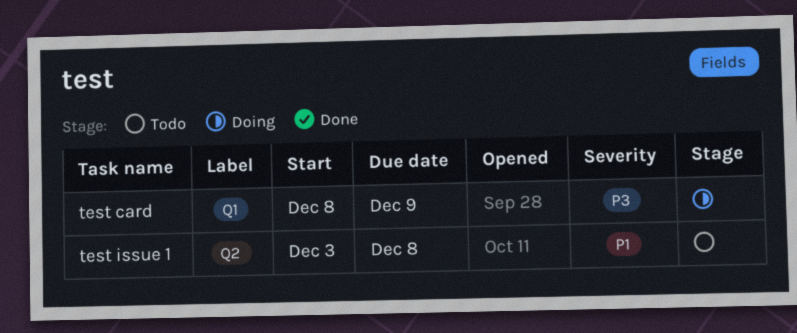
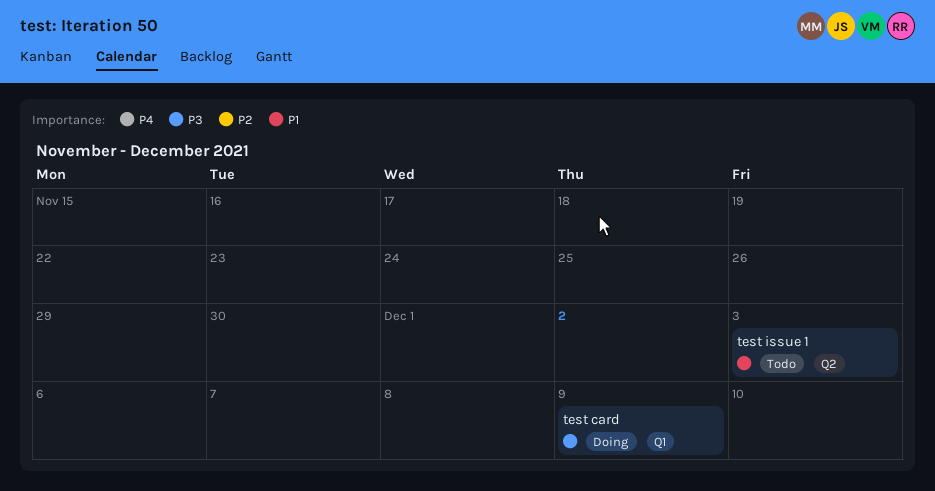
test issue 1, due: Dec 8 -> Dec 3

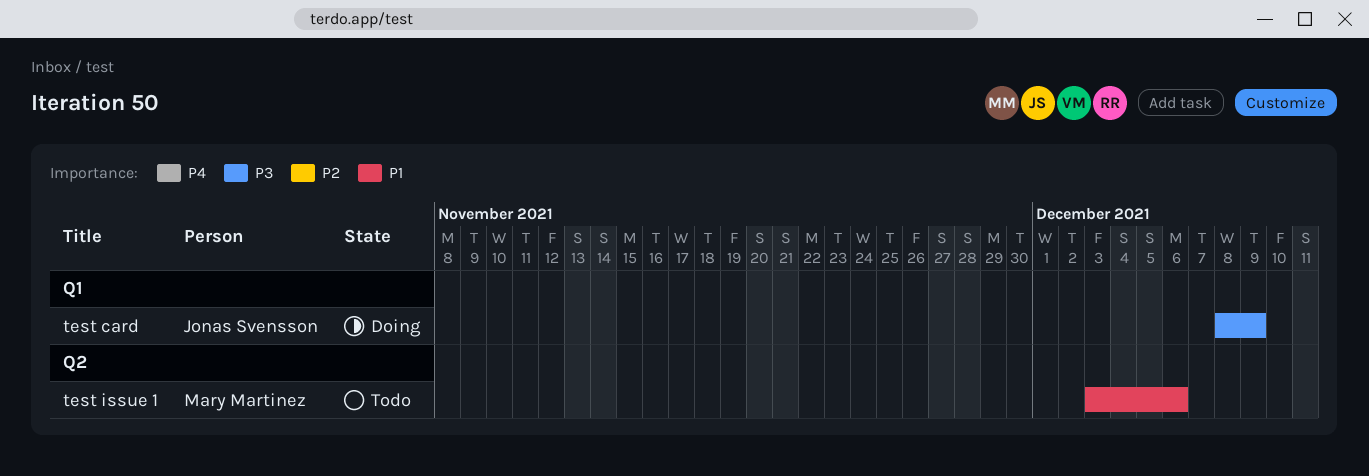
test issue 1, due: Dec 3 -> Dec 6

